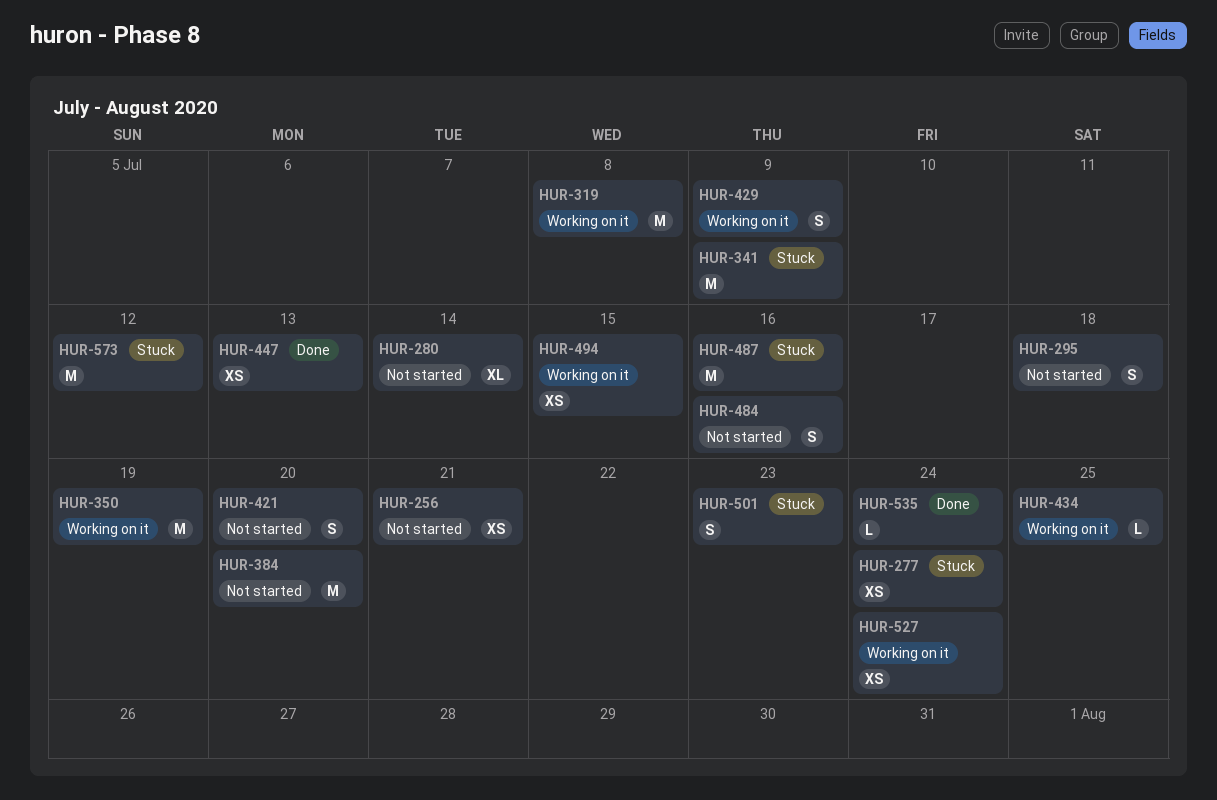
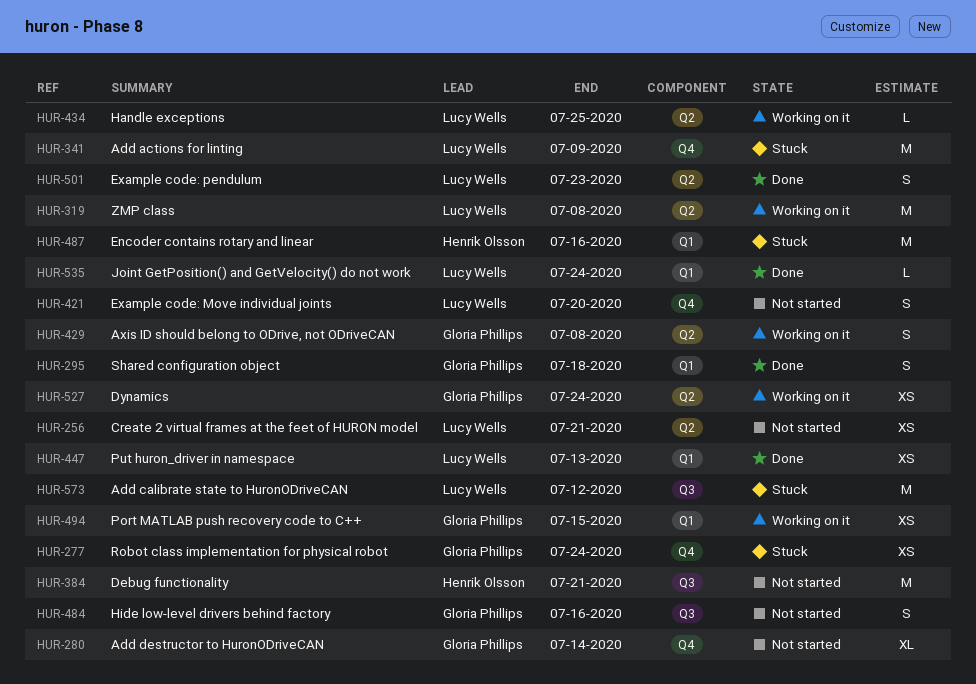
HUR-295, status: Not started -> Done
HUR-350: present -> none
HUR-384, due: Jul 20 -> Jul 21
HUR-429, due: Jul 9 -> Jul 8
HUR-501, status: Stuck -> Done

